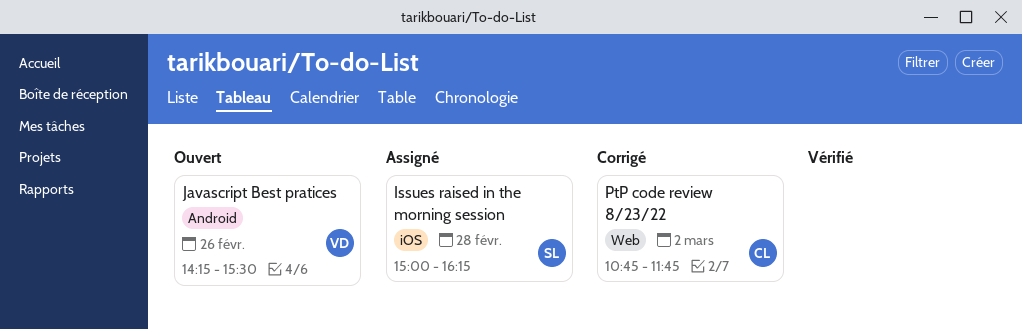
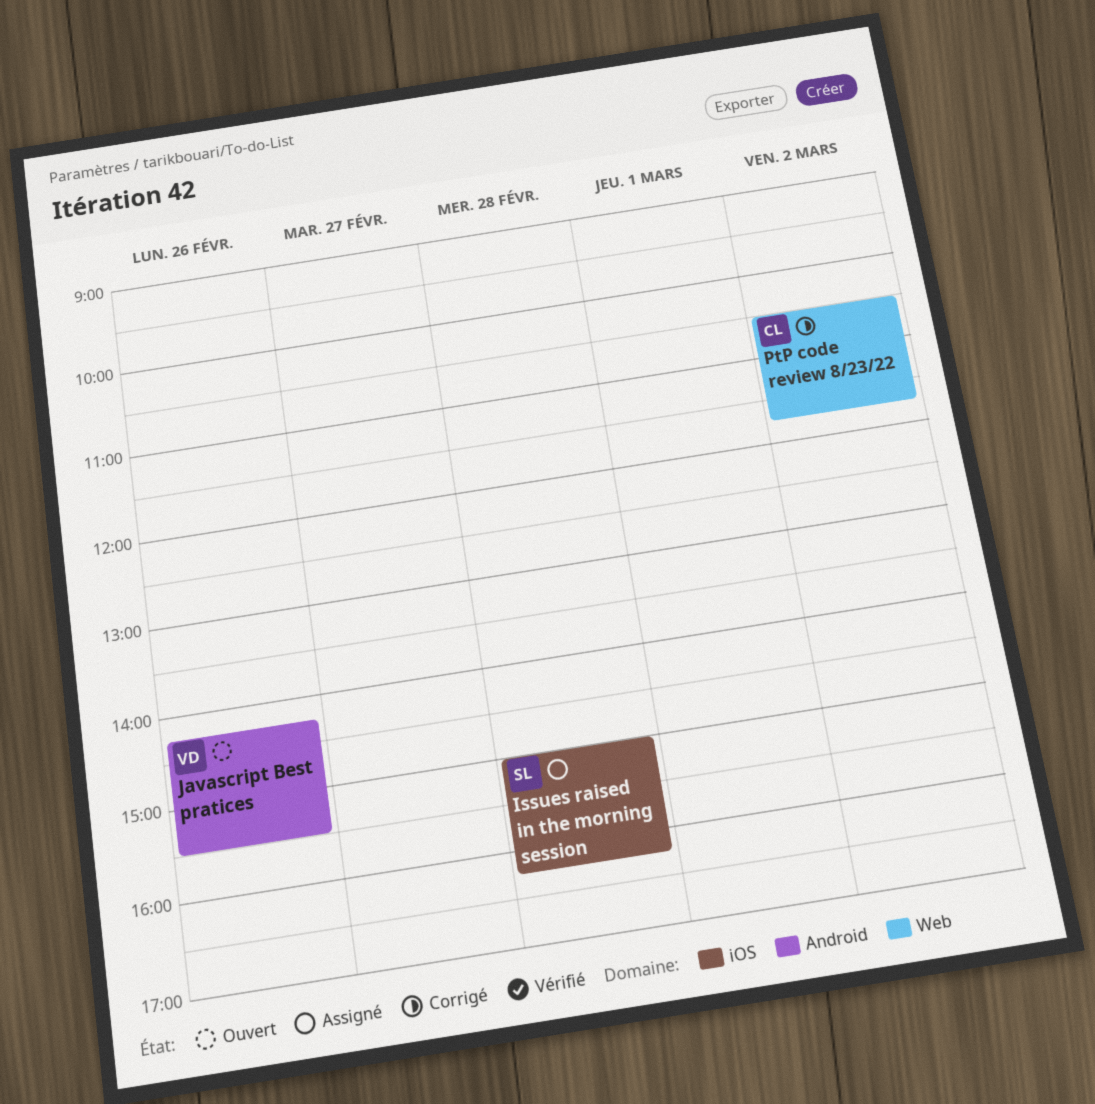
PtP code review 8/23/22, begins: 10:45 -> 10:30

